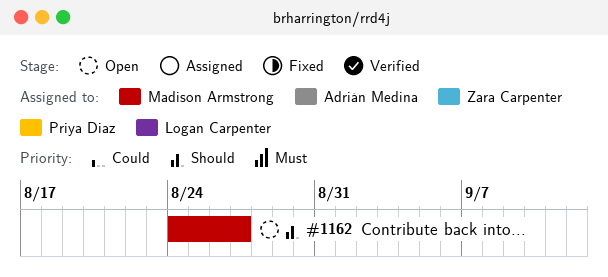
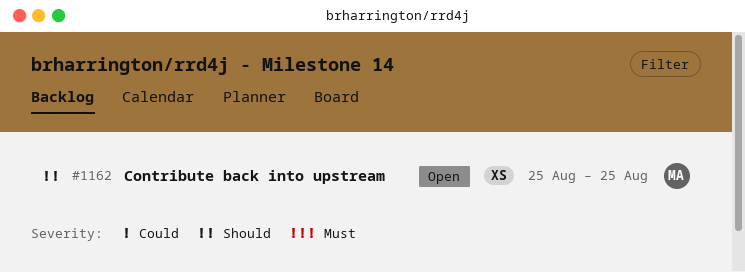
#1162, start: Aug 24 -> Aug 25
#1162, due: Aug 27 -> Aug 25

